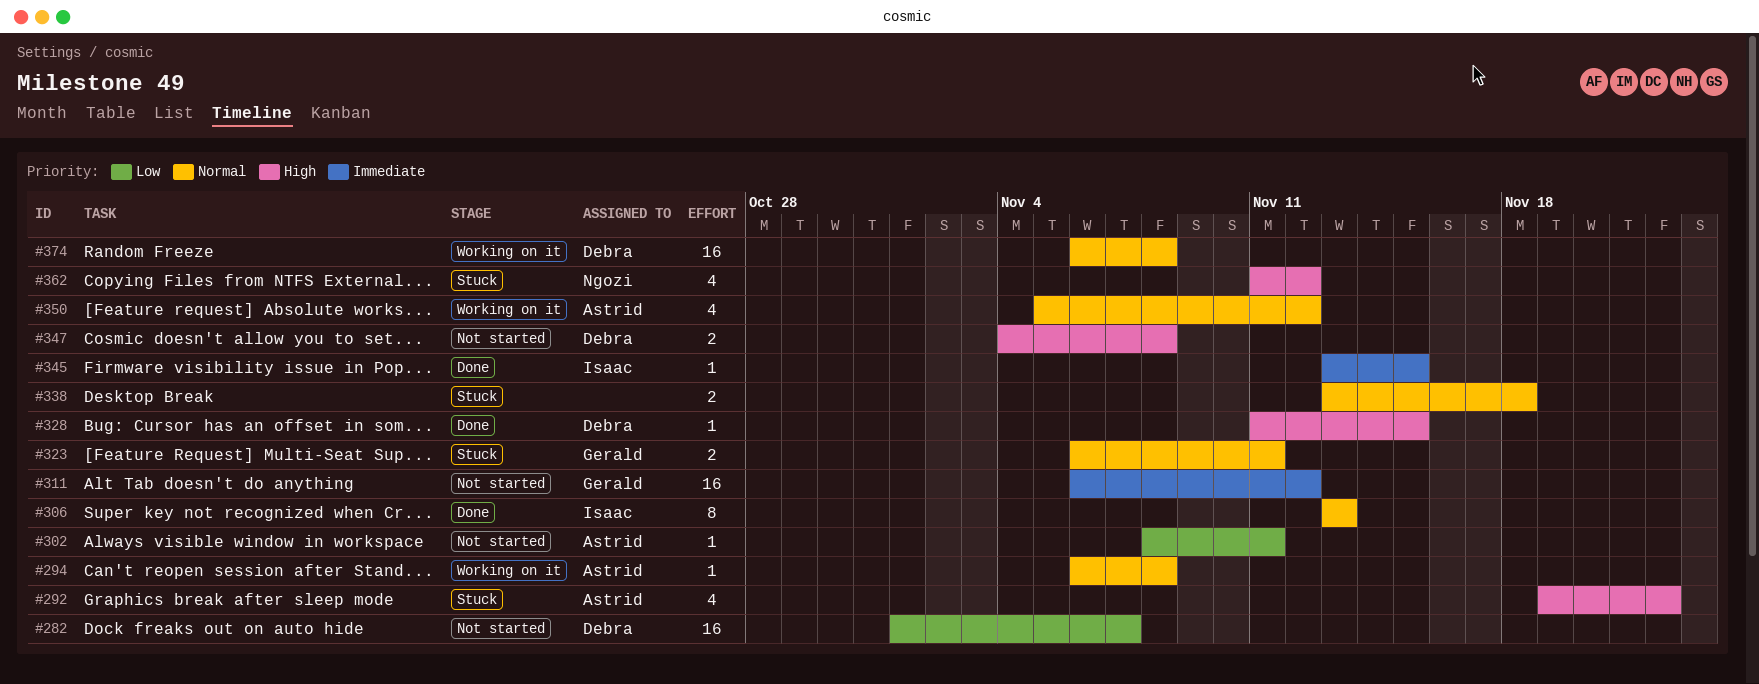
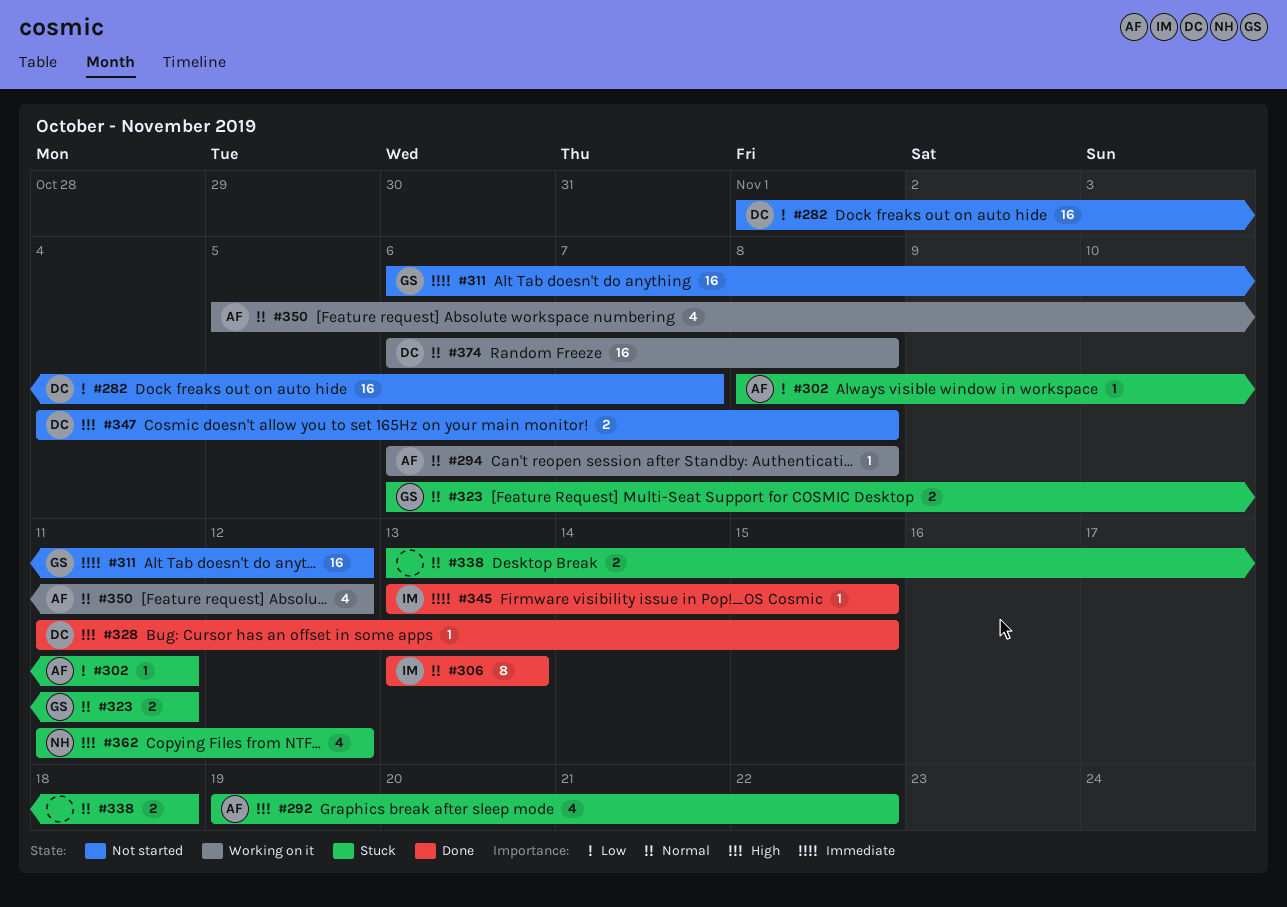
#302, status: Not started -> Stuck

